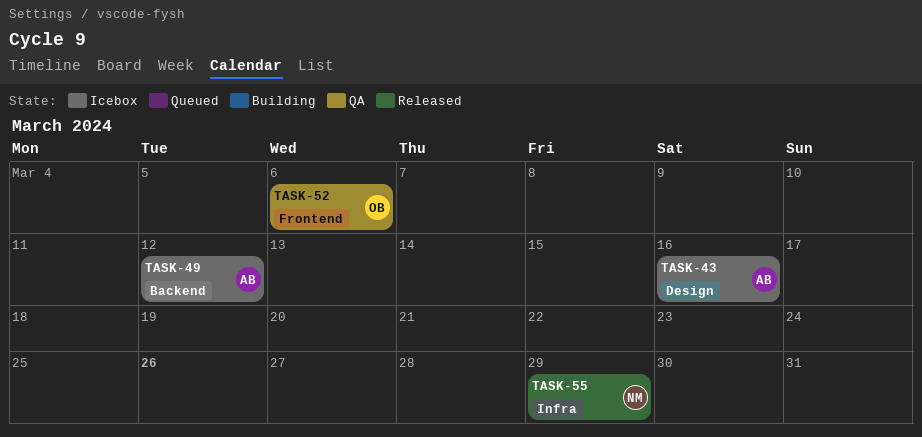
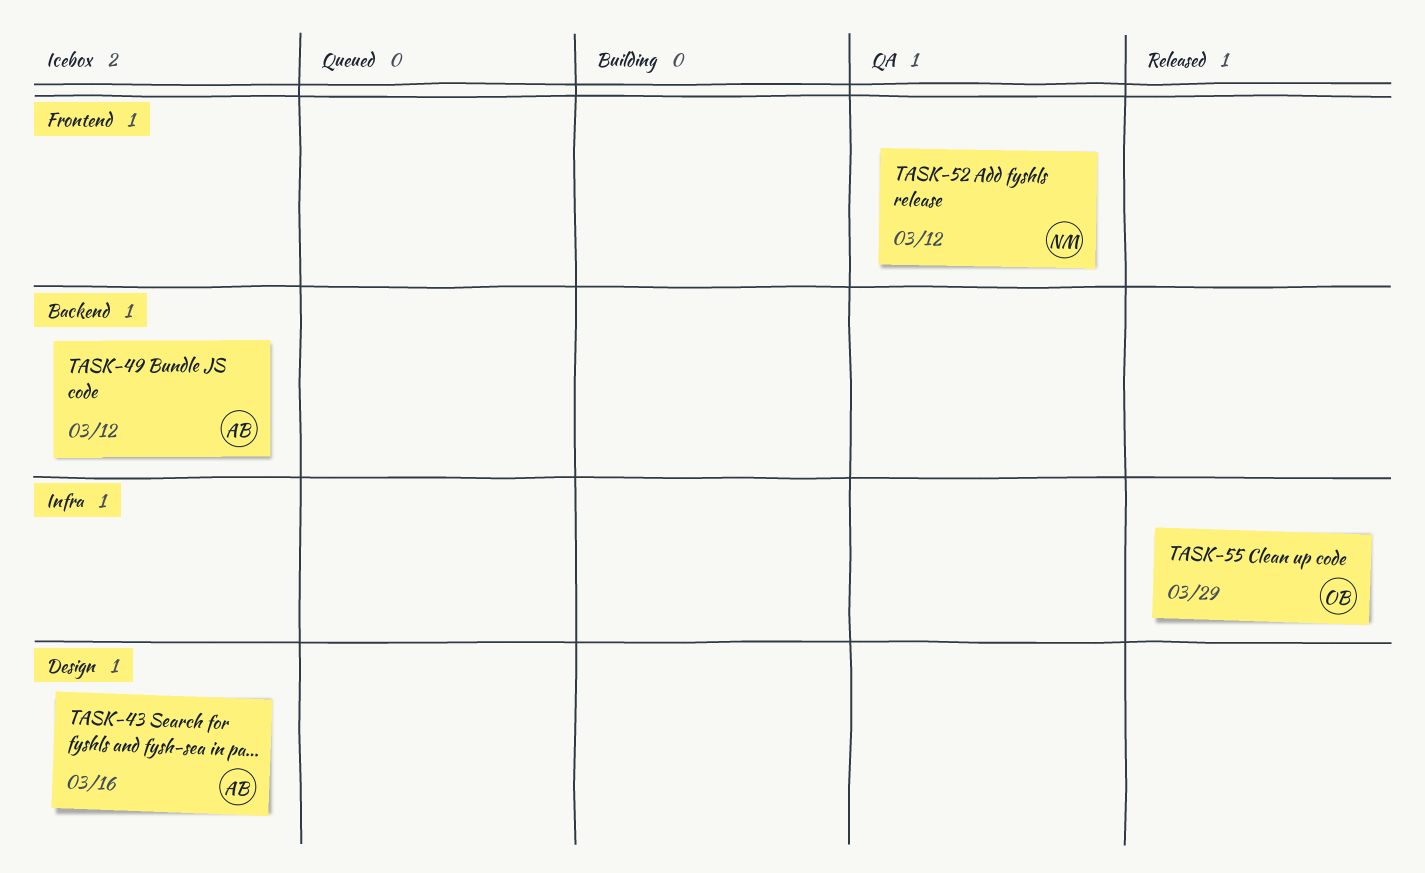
TASK-52, owner: OB -> NM
TASK-52, due: Mar 6 -> Mar 12
TASK-55, owner: NM -> OB

